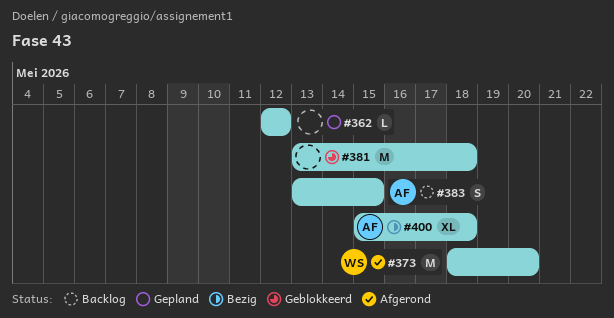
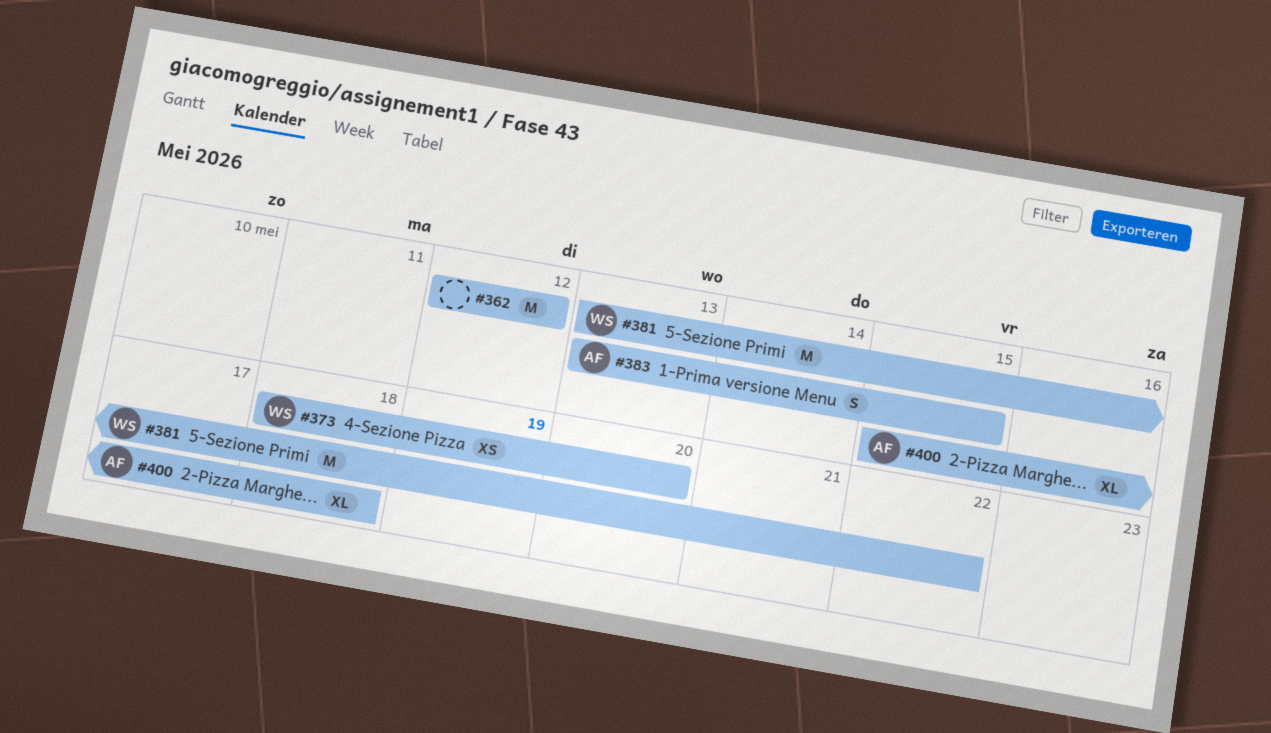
#362, estimate: L -> M
#373, estimate: M -> XS
#381, owner: none -> WS
#381, due: May 18 -> May 22

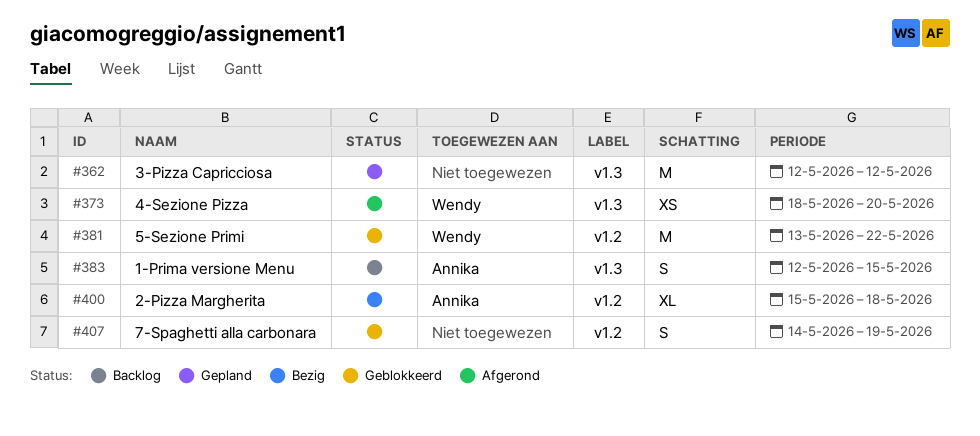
#383, start: May 13 -> May 12
#407: none -> present

